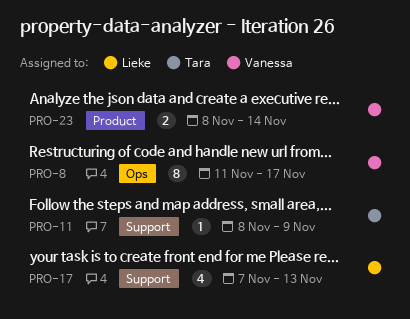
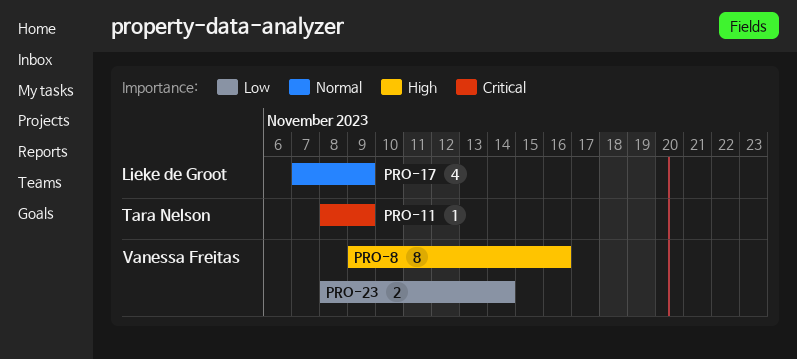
PRO-8, start: Nov 11 -> Nov 9
PRO-8, due: Nov 17 -> Nov 16
PRO-17, due: Nov 13 -> Nov 9

